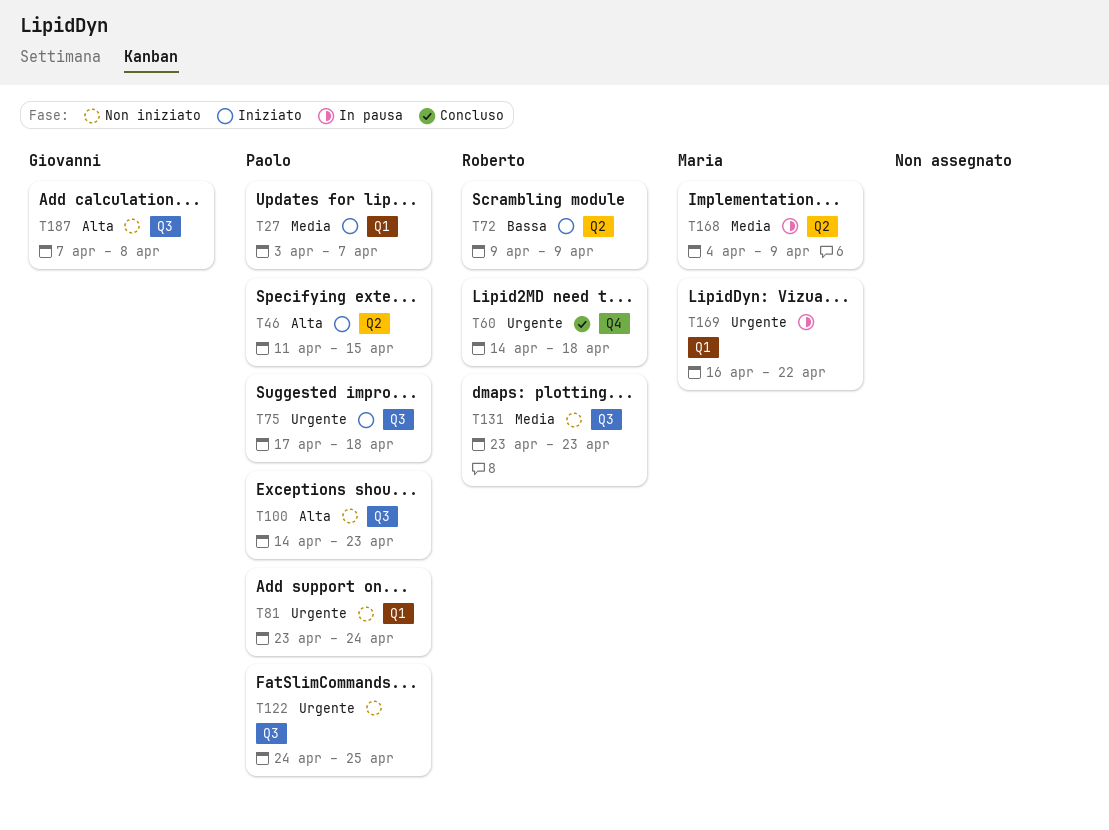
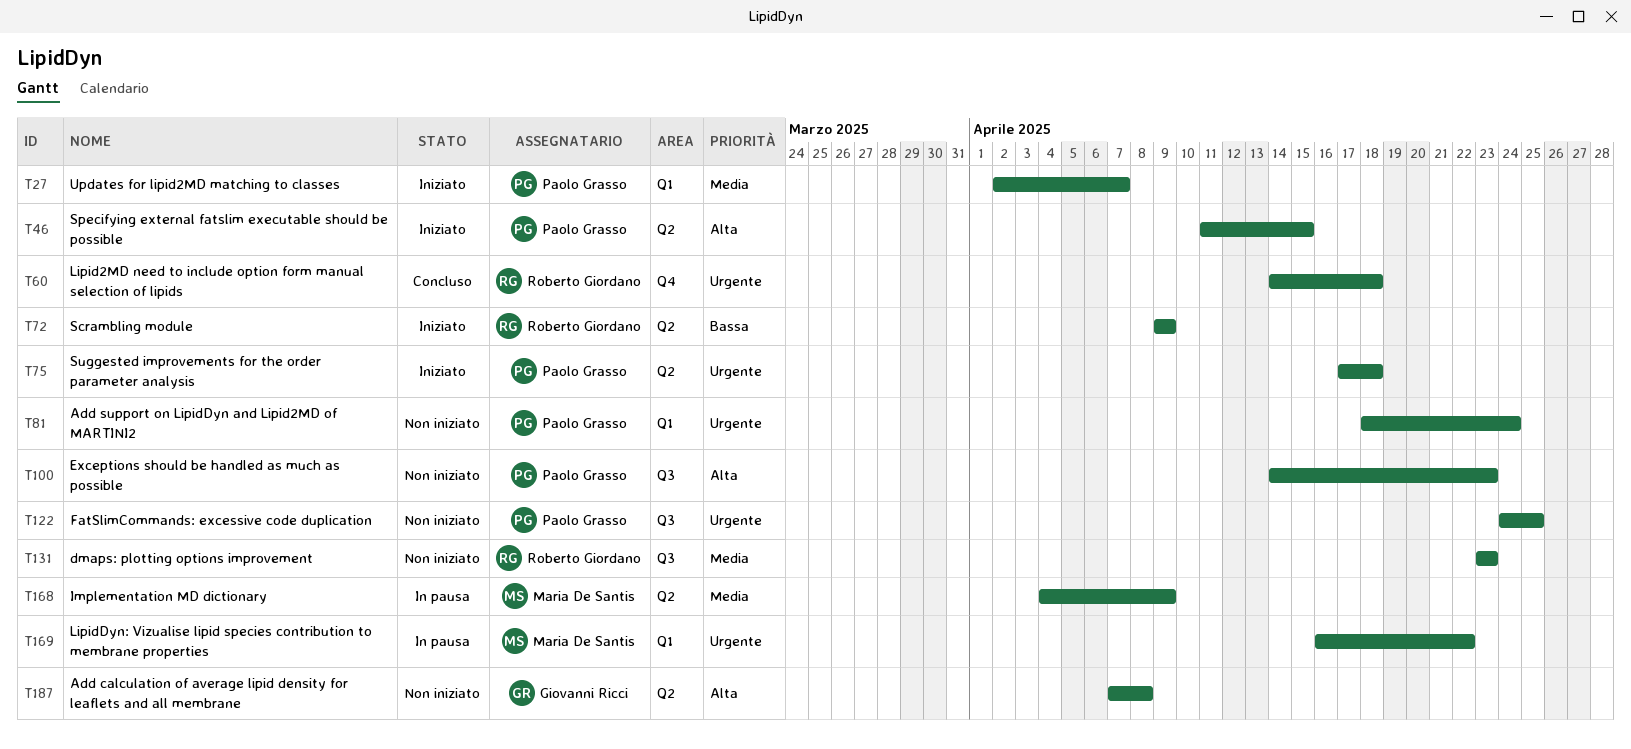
T27, start: Apr 3 -> Apr 2
T75, label: Q3 -> Q2
T81, start: Apr 23 -> Apr 18
T187, label: Q3 -> Q2

